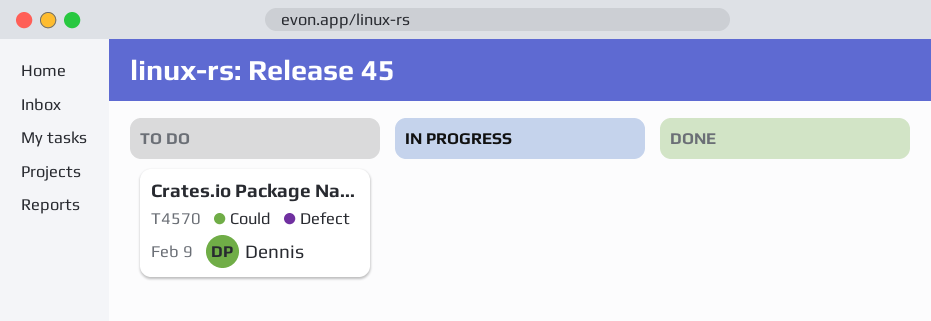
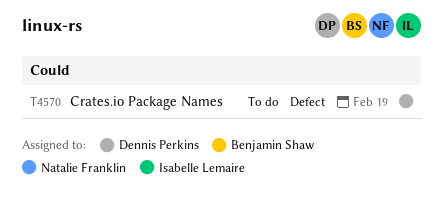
T4570, due: Feb 9 -> Feb 19

